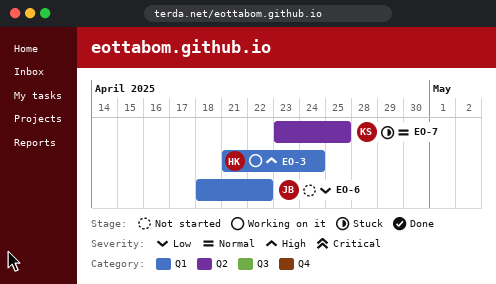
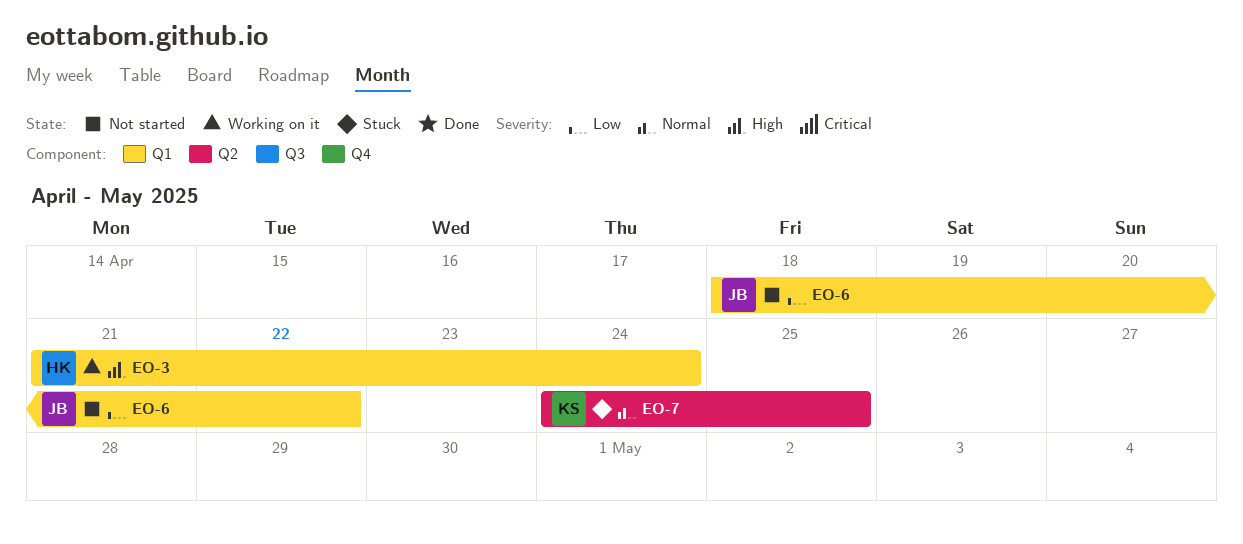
EO-7, start: Apr 23 -> Apr 24

